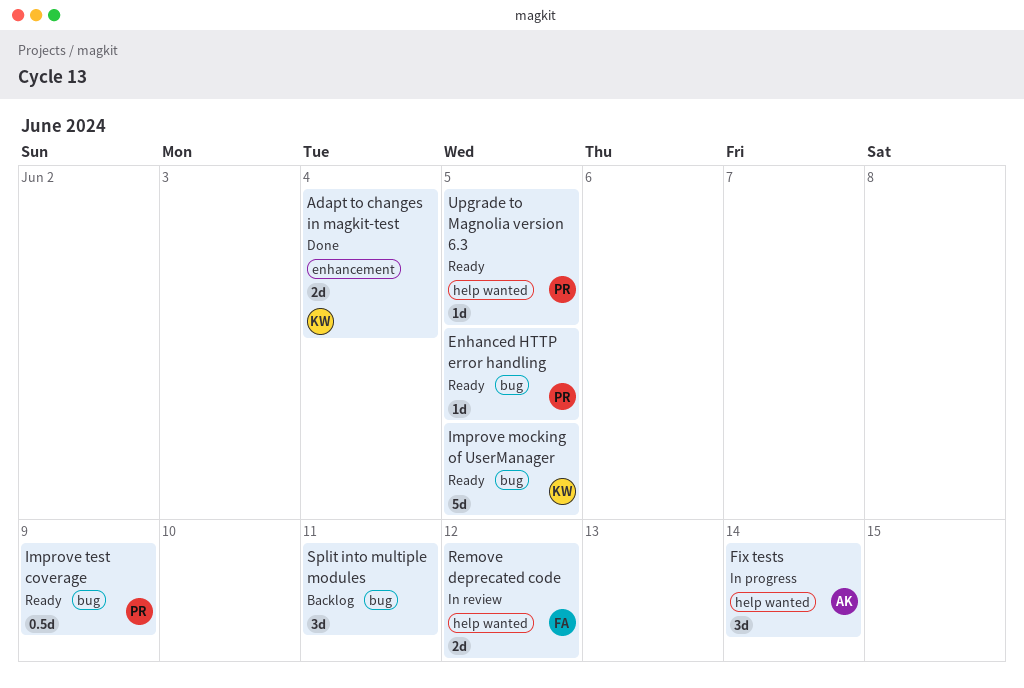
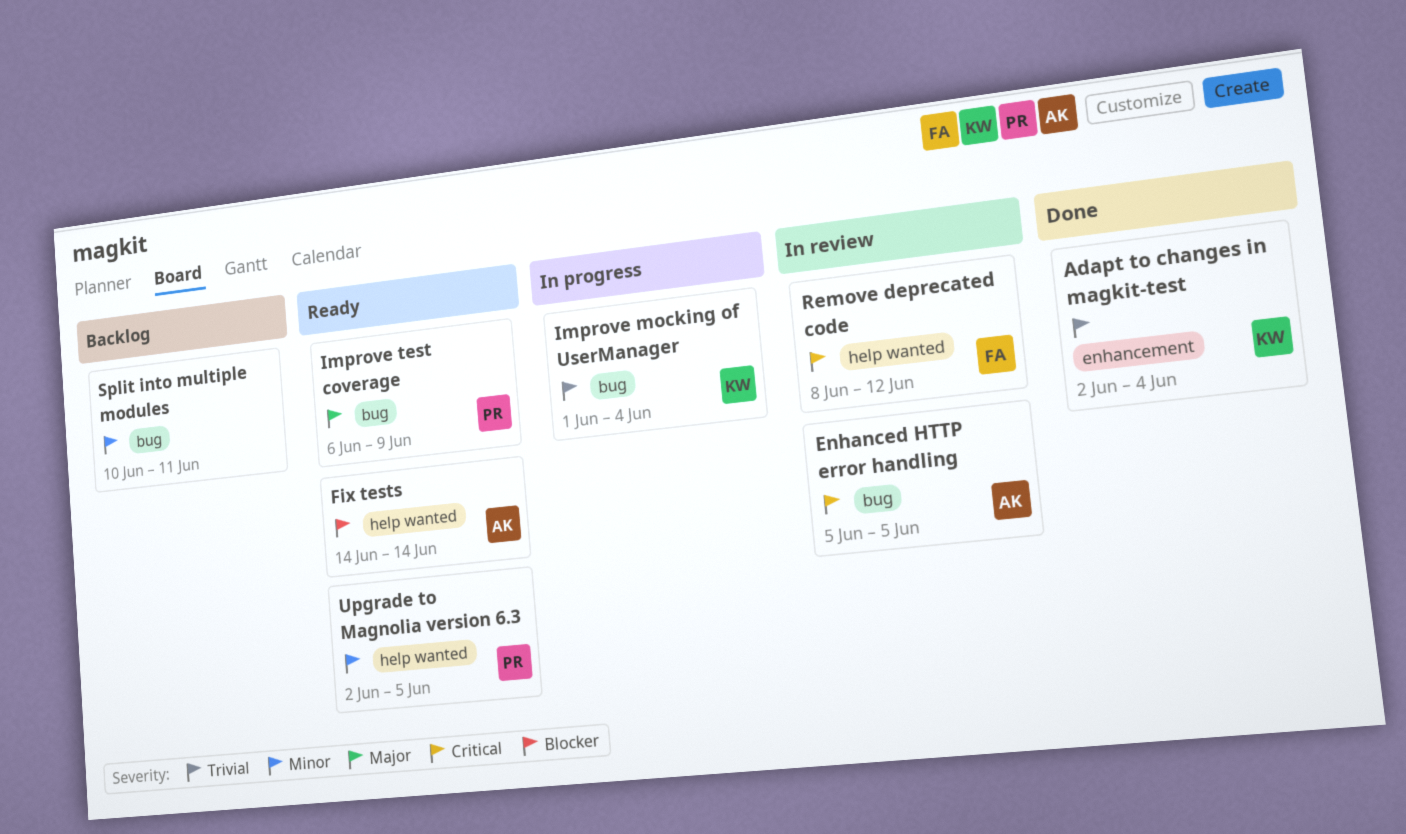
Enhanced HTTP error handling, status: Ready -> In review
Enhanced HTTP error handling, owner: PR -> AK
Fix tests, status: In progress -> Ready
Improve mocking of UserManager, status: Ready -> In progress
Improve mocking of UserManager, due: Jun 5 -> Jun 4

